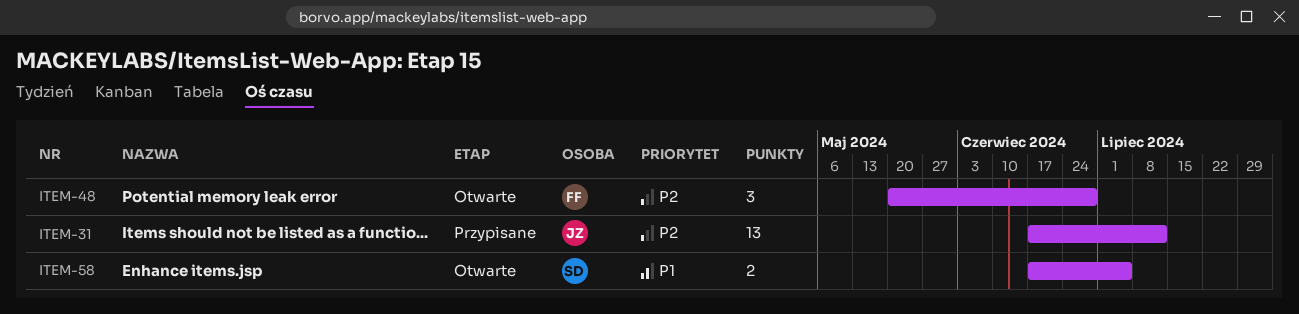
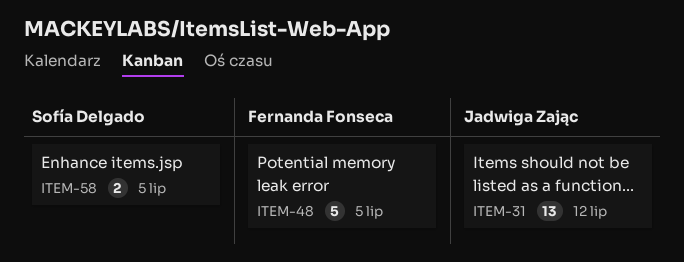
ITEM-48, estimate: 3 -> 5
ITEM-48, due: Jun 28 -> Jul 5

